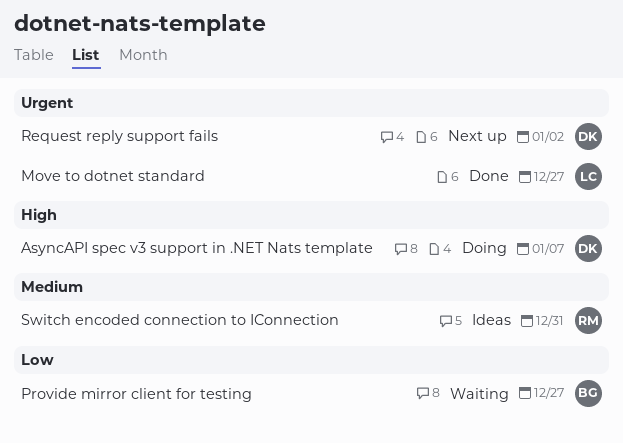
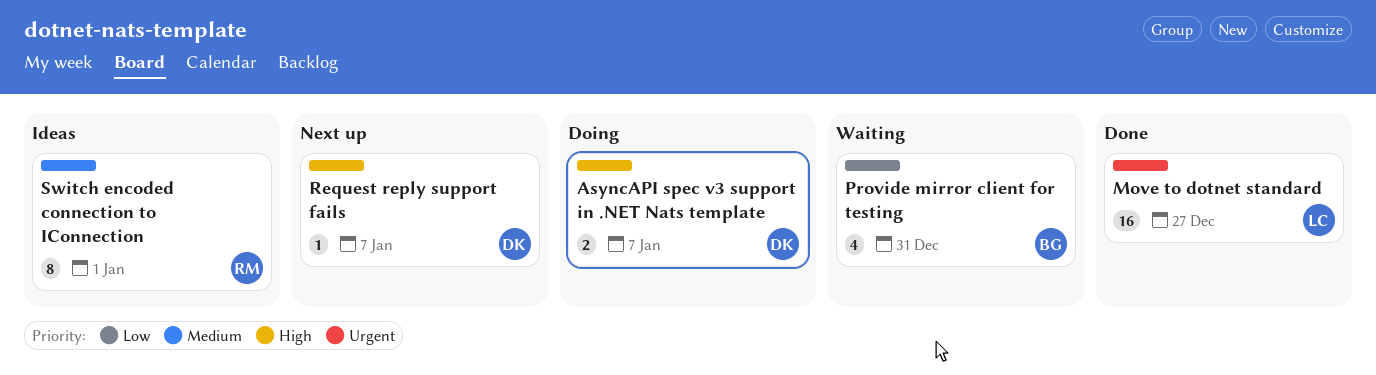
Provide mirror client for testing, due: Dec 27 -> Dec 31
Request reply support fails, priority: Urgent -> High
Request reply support fails, due: Jan 2 -> Jan 7
Switch encoded connection to IConnection, due: Dec 31 -> Jan 1

